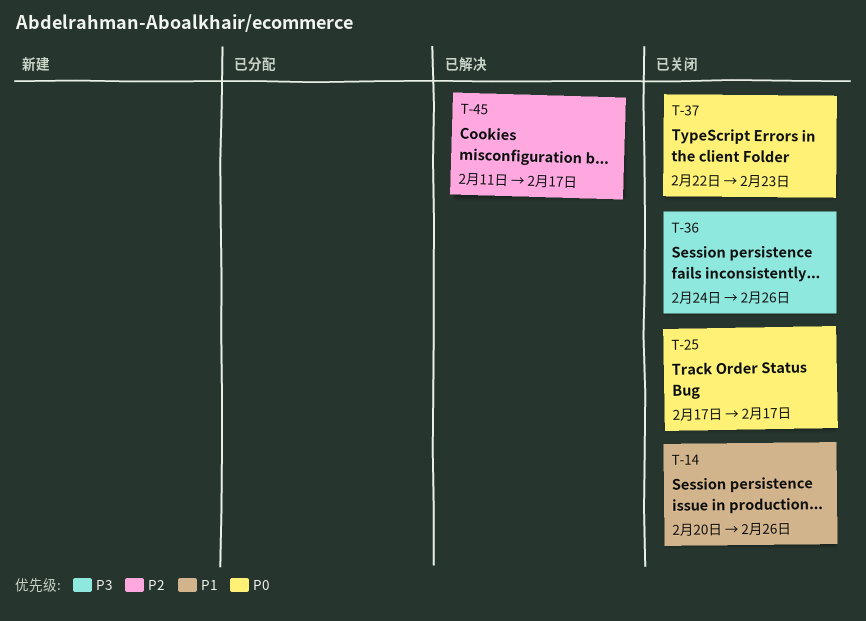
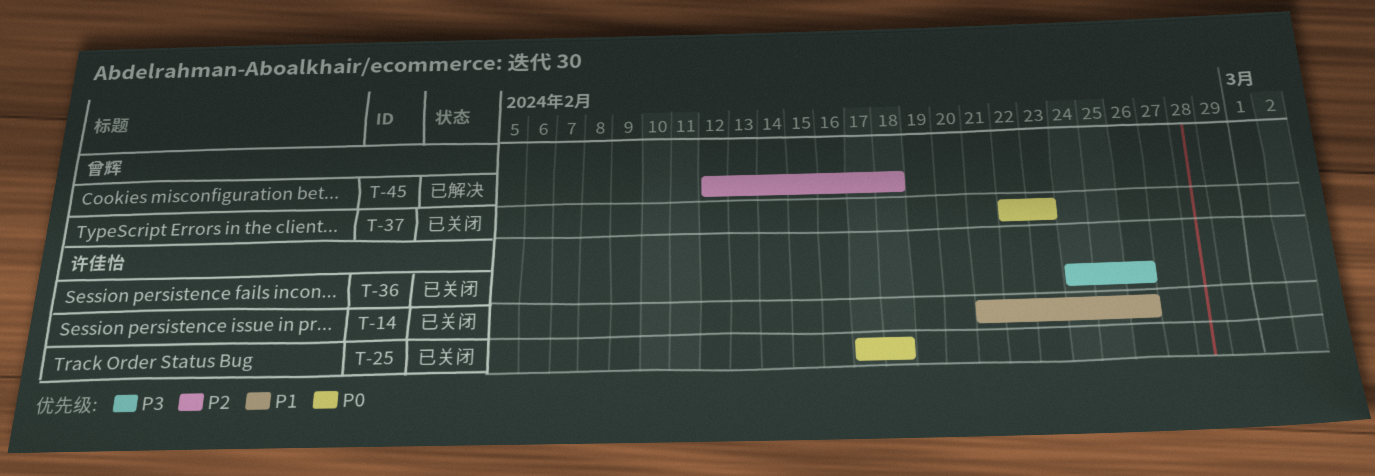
T-14, start: Feb 20 -> Feb 21
T-25, due: Feb 17 -> Feb 18
T-45, start: Feb 11 -> Feb 12
T-45, due: Feb 17 -> Feb 18

